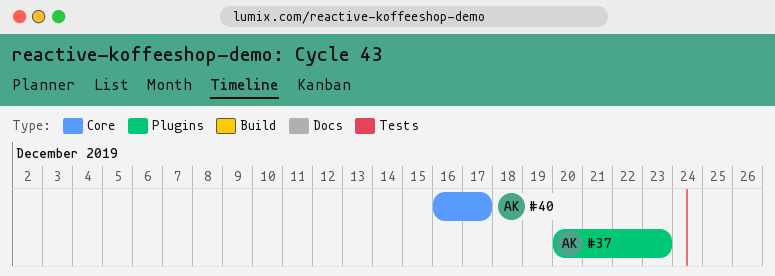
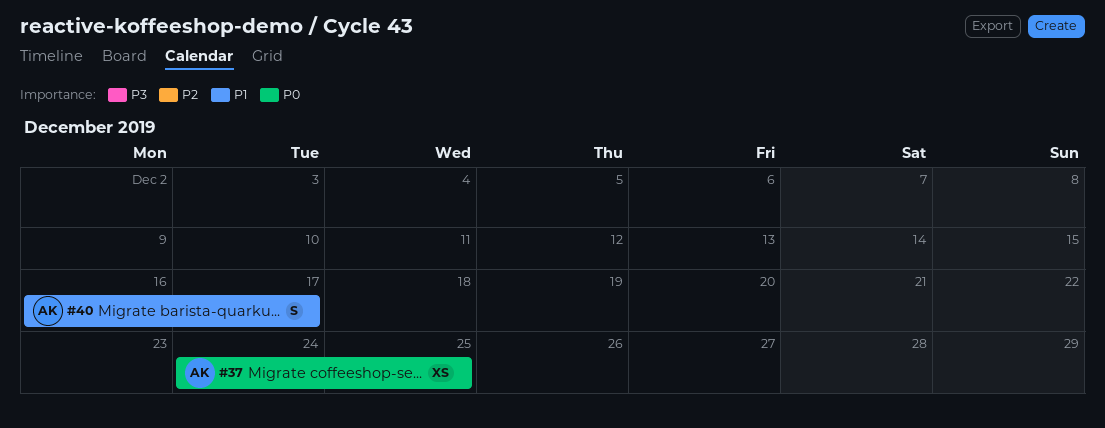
#37, start: Dec 20 -> Dec 24
#37, due: Dec 23 -> Dec 25

